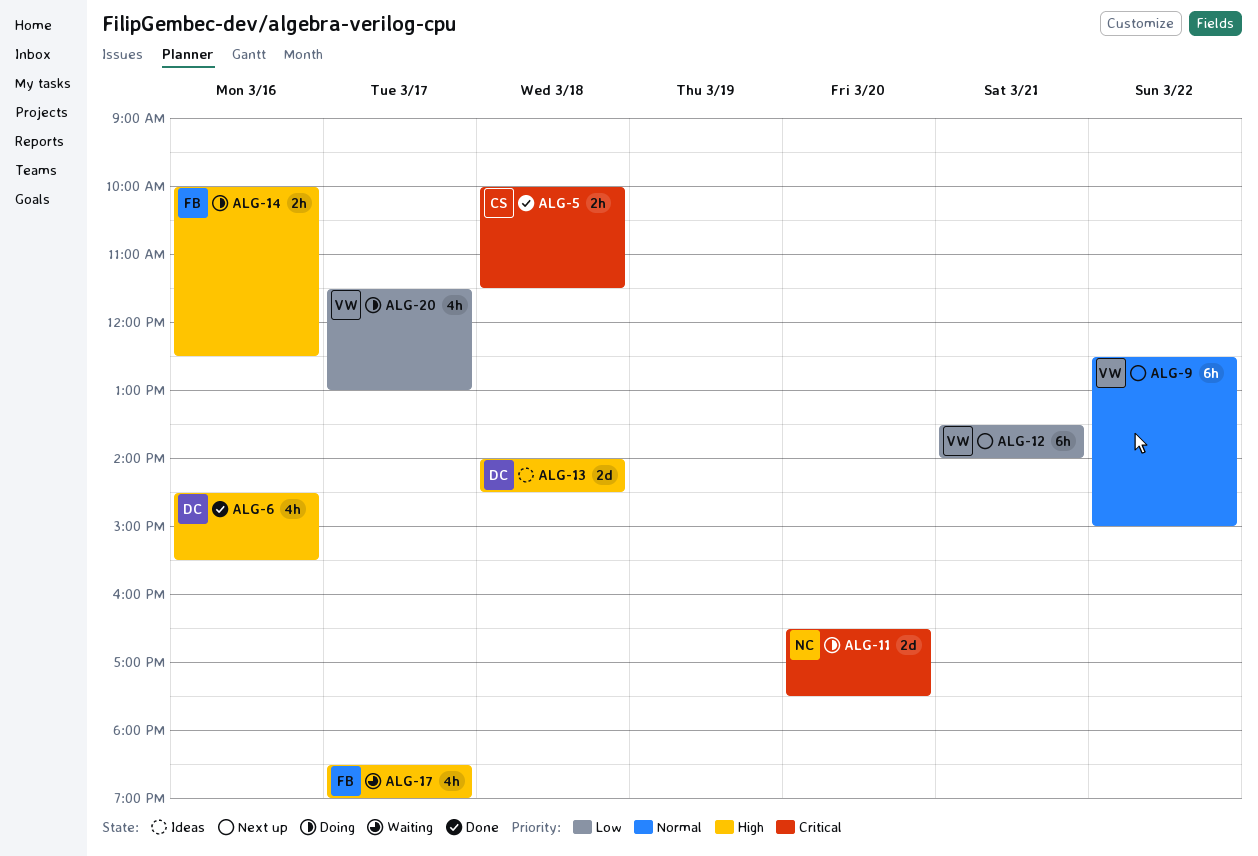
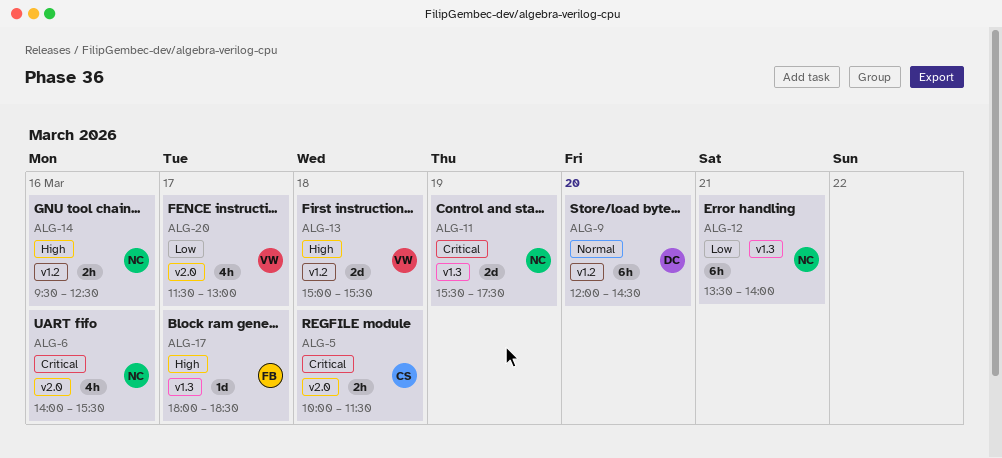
ALG-6, owner: DC -> NC
ALG-6, priority: High -> Critical
ALG-6, begins: 14:30 -> 14:00
ALG-9, owner: VW -> DC
ALG-9, day: Mar 22 -> Mar 20
ALG-9, begins: 12:30 -> 12:00
ALG-9, ends: 15:00 -> 14:30
ALG-11, day: Mar 20 -> Mar 19
ALG-11, begins: 16:30 -> 15:30
ALG-12, owner: VW -> NC
ALG-13, owner: DC -> VW
ALG-13, begins: 14:00 -> 15:00
ALG-13, ends: 14:30 -> 15:30
ALG-14, owner: FB -> NC
ALG-14, begins: 10:00 -> 09:30
ALG-17, estimate: 4h -> 1d
ALG-17, begins: 18:30 -> 18:00
ALG-17, ends: 19:00 -> 18:30

